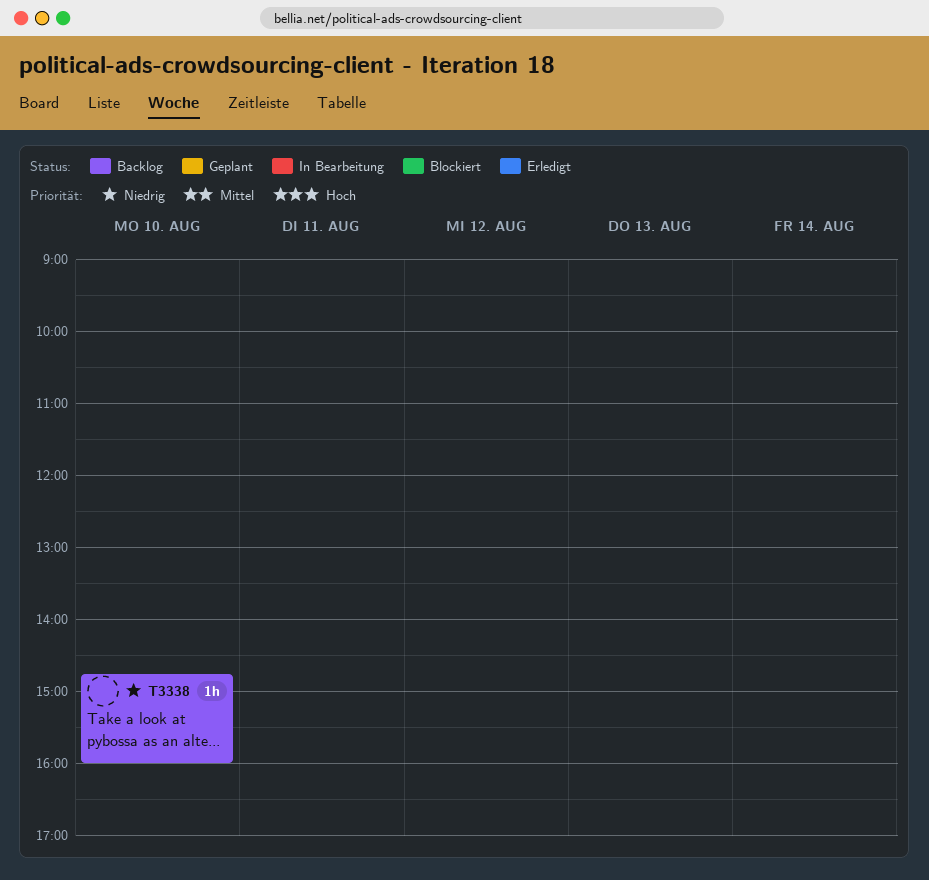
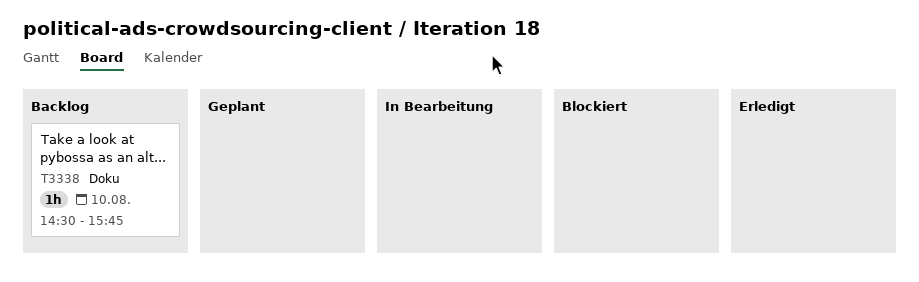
T3338, begins: 14:45 -> 14:30
T3338, ends: 16:00 -> 15:45

